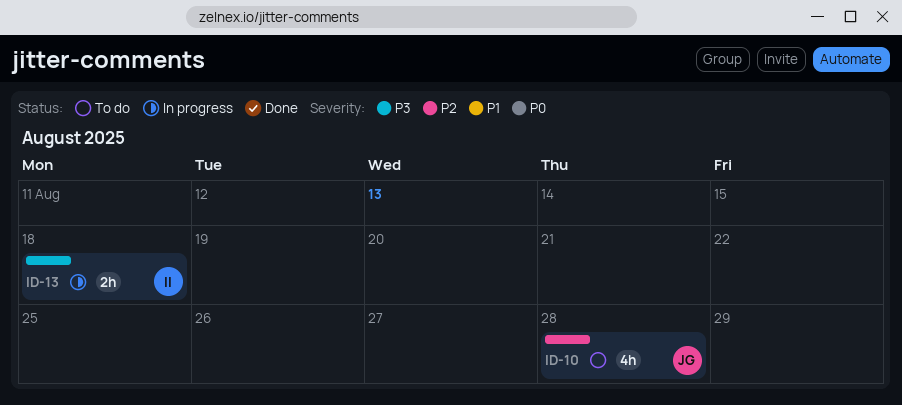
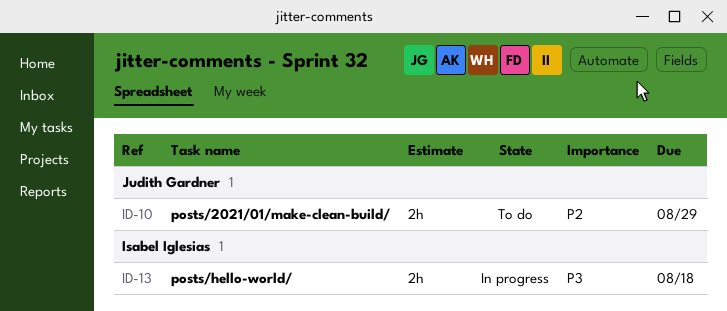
ID-10, estimate: 4h -> 2h
ID-10, due: Aug 28 -> Aug 29

